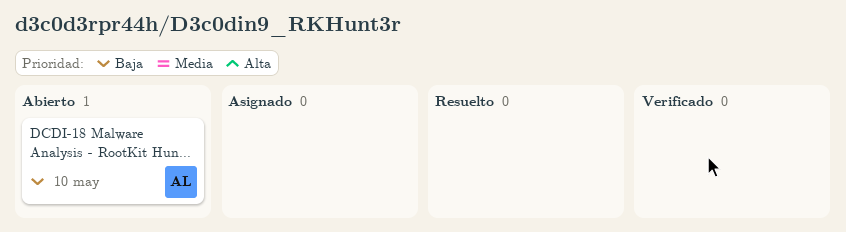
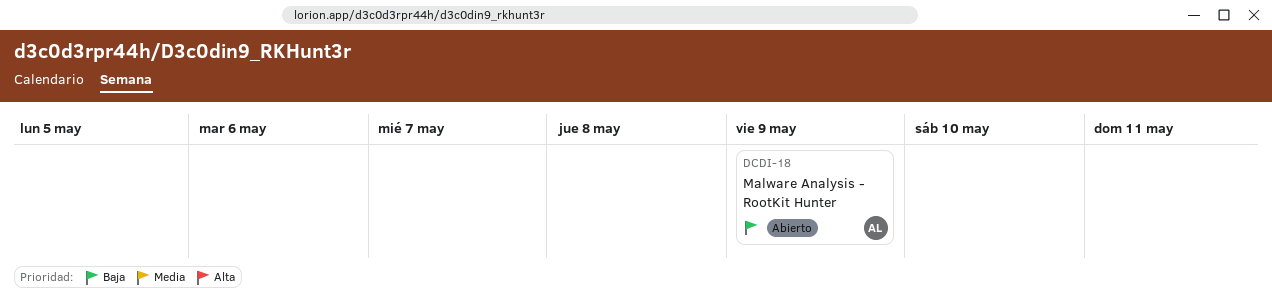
DCDI-18, due: May 10 -> May 9

